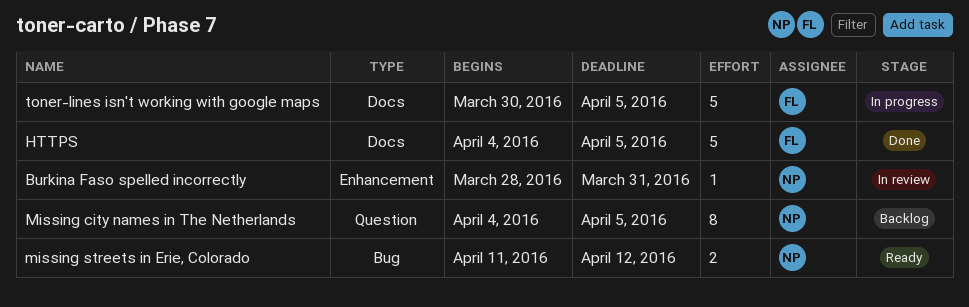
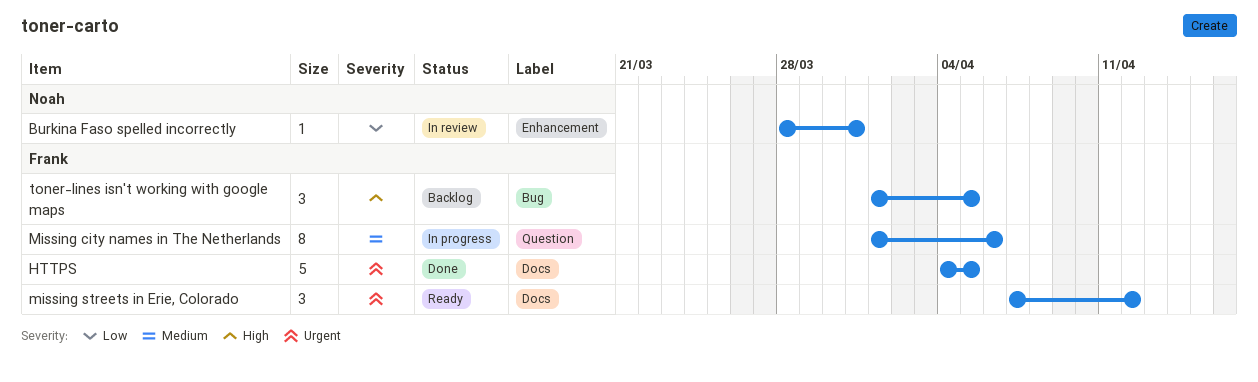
Missing city names in The Netherlands, status: Backlog -> In progress
Missing city names in The Netherlands, owner: Noah -> Frank
Missing city names in The Netherlands, start: Apr 4 -> Apr 1
Missing city names in The Netherlands, due: Apr 5 -> Apr 6
missing streets in Erie, Colorado, owner: Noah -> Frank
missing streets in Erie, Colorado, label: Bug -> Docs
missing streets in Erie, Colorado, estimate: 2 -> 3
missing streets in Erie, Colorado, start: Apr 11 -> Apr 7
toner-lines isn't working with google maps, status: In progress -> Backlog
toner-lines isn't working with google maps, label: Docs -> Bug
toner-lines isn't working with google maps, estimate: 5 -> 3
toner-lines isn't working with google maps, start: Mar 30 -> Apr 1

